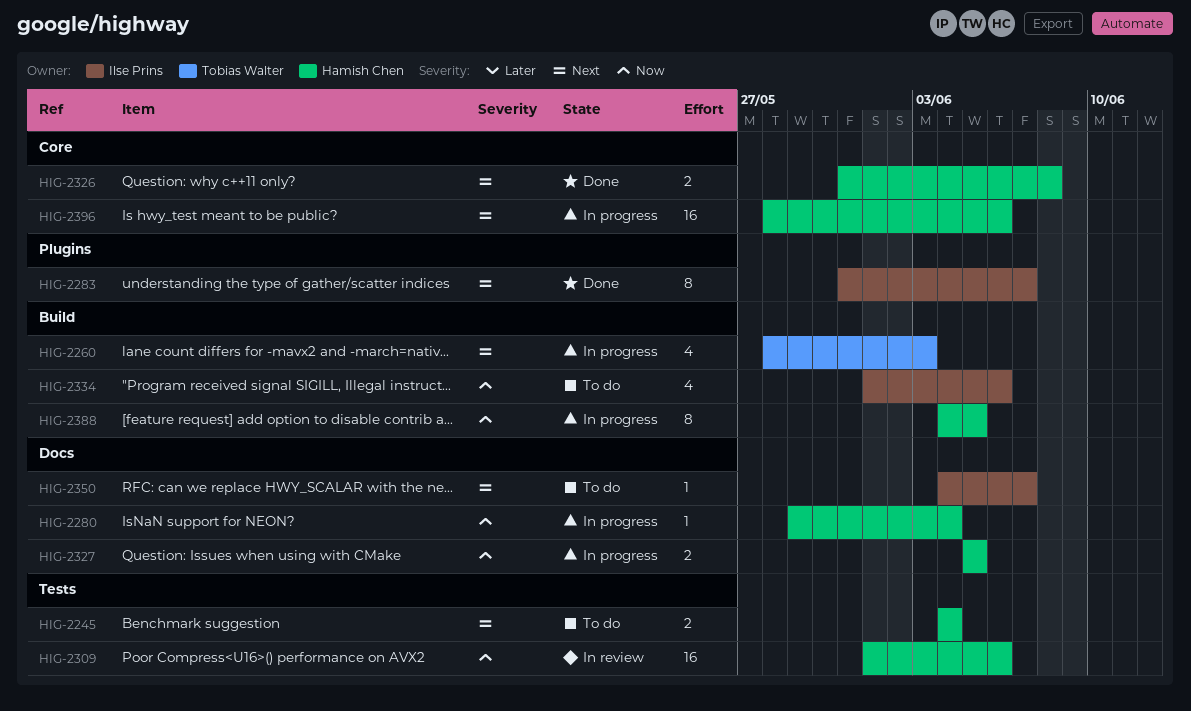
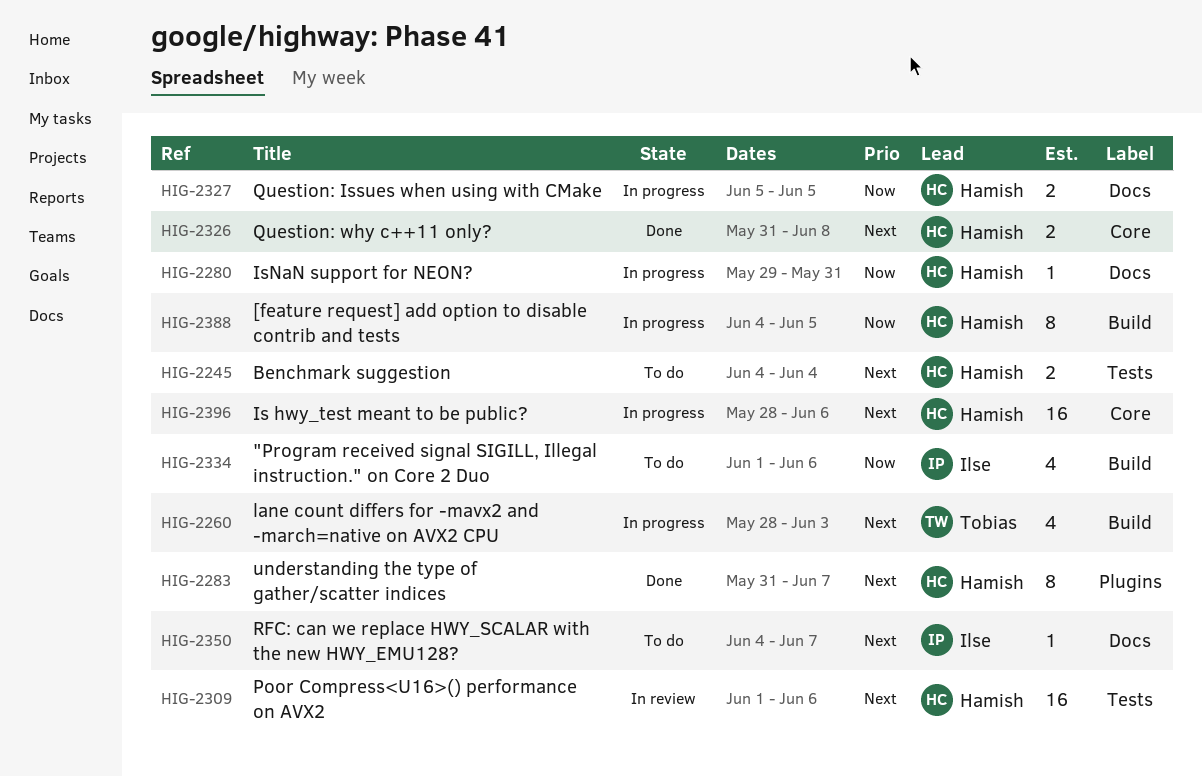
HIG-2280, due: Jun 4 -> May 31
HIG-2283, owner: Ilse Prins -> Hamish Chen
HIG-2309, priority: Now -> Next

